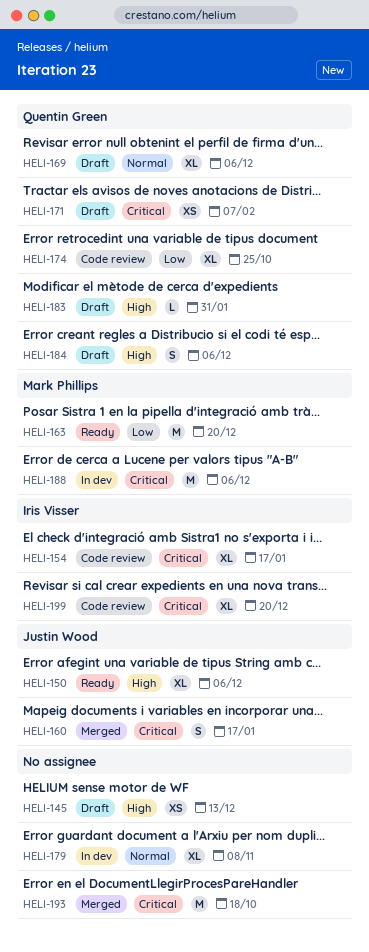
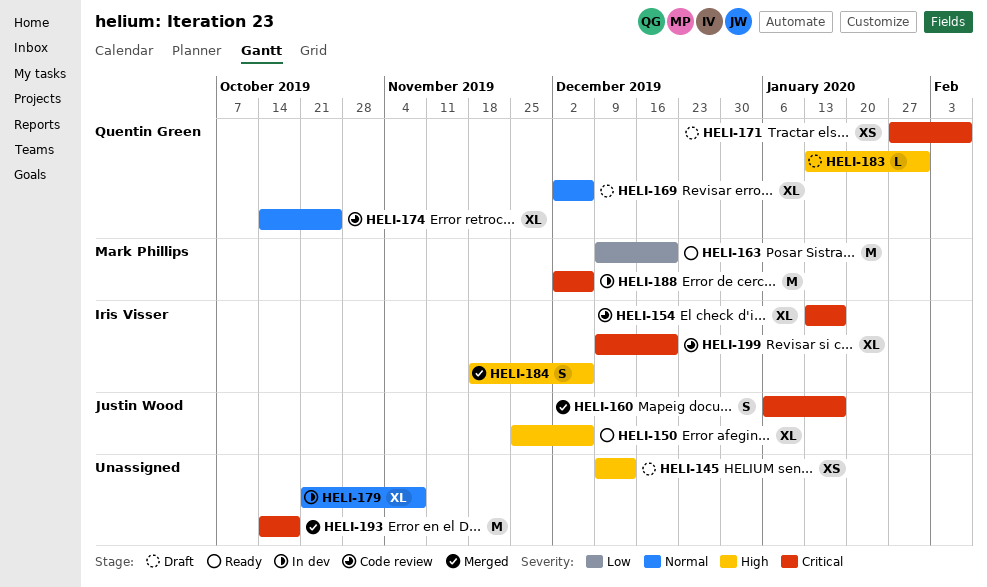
HELI-174, priority: Low -> Normal
HELI-184, status: Draft -> Merged
HELI-184, owner: Quentin Green -> Iris Visser

